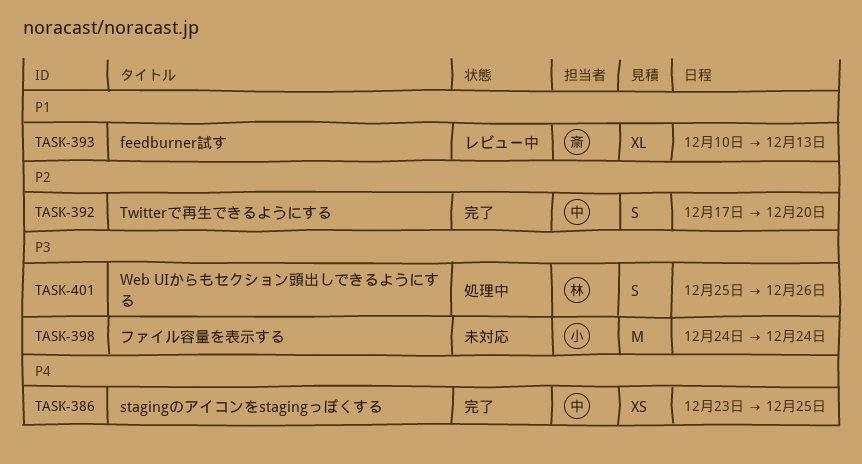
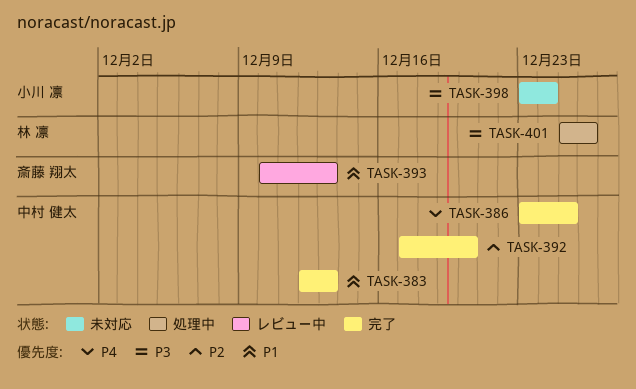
TASK-383: none -> present
TASK-398, start: Dec 24 -> Dec 23

